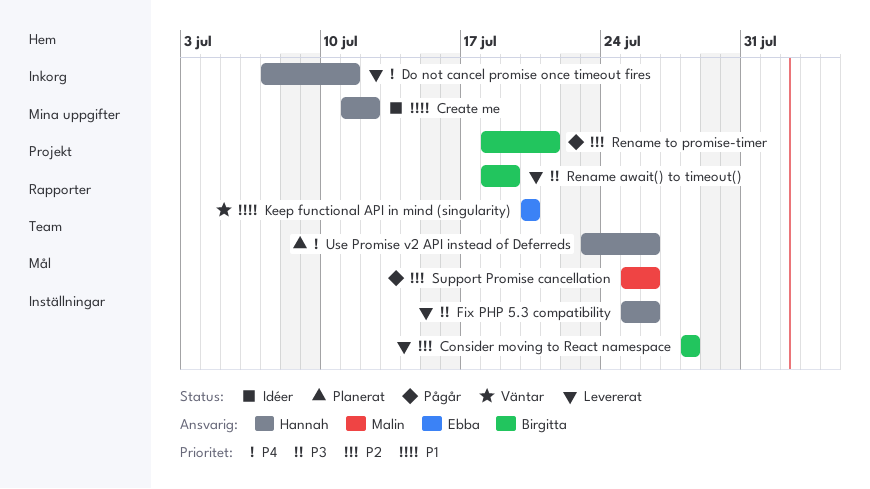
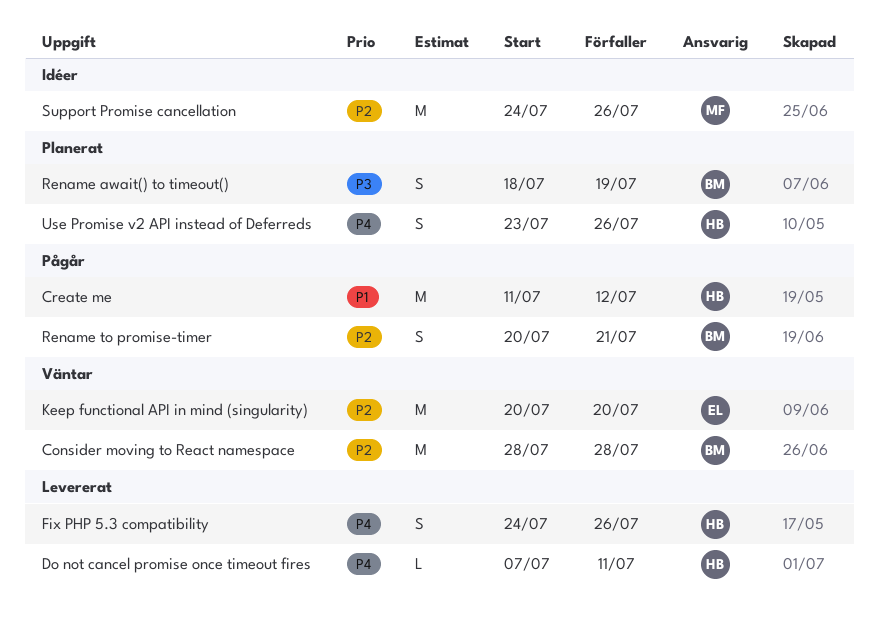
Consider moving to React namespace, status: Levererat -> Väntar
Create me, status: Idéer -> Pågår
Fix PHP 5.3 compatibility, priority: P3 -> P4
Fix PHP 5.3 compatibility, start: Jul 25 -> Jul 24
Keep functional API in mind (singularity), priority: P1 -> P2
Rename await() to timeout(), status: Levererat -> Planerat
Rename to promise-timer, start: Jul 18 -> Jul 20
Support Promise cancellation, status: Pågår -> Idéer
Support Promise cancellation, start: Jul 25 -> Jul 24

